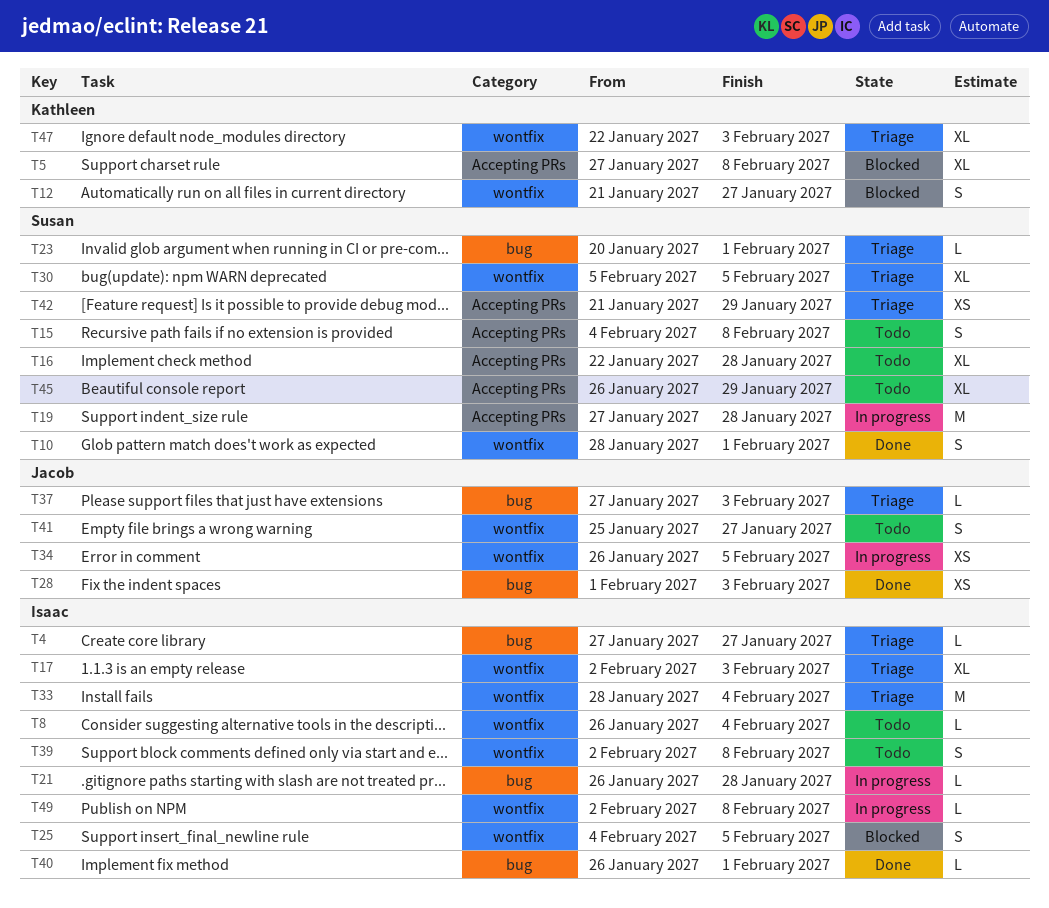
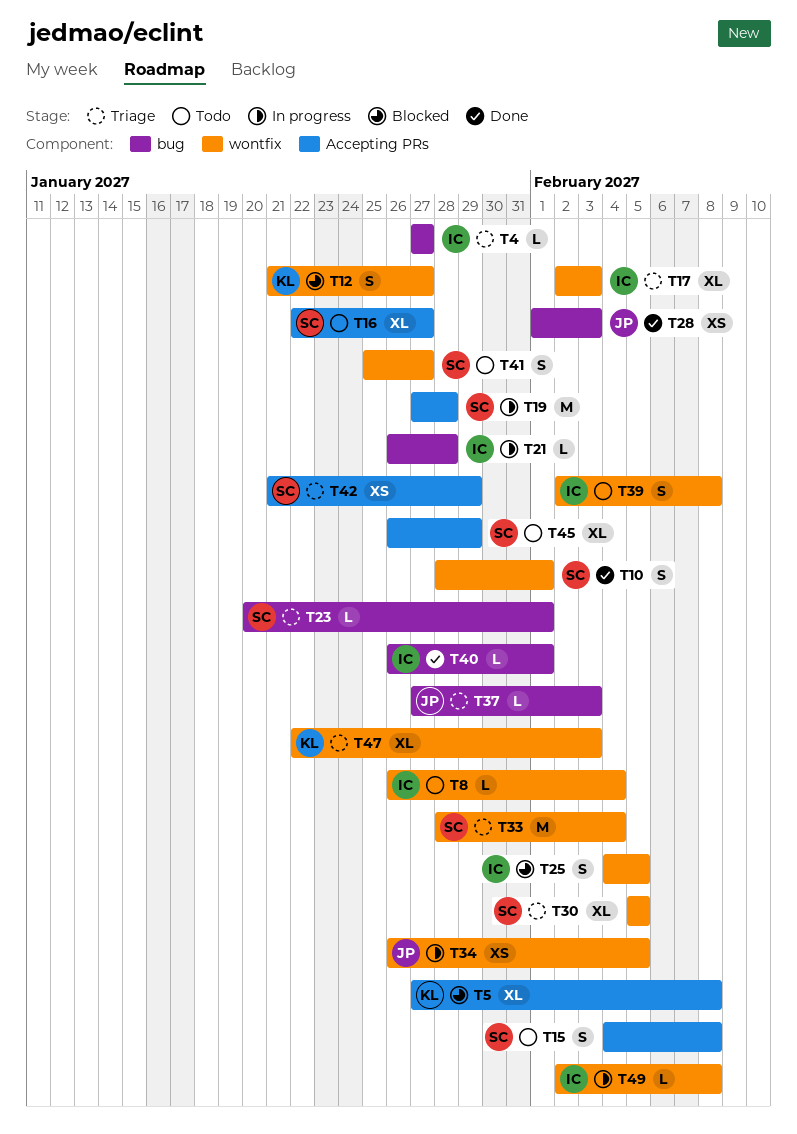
T16, due: Jan 28 -> Jan 27
T33, owner: Isaac -> Susan
T41, owner: Jacob -> Susan

